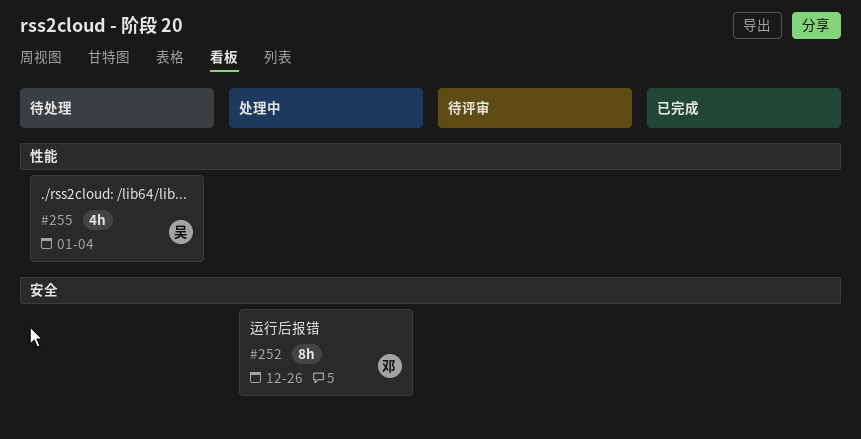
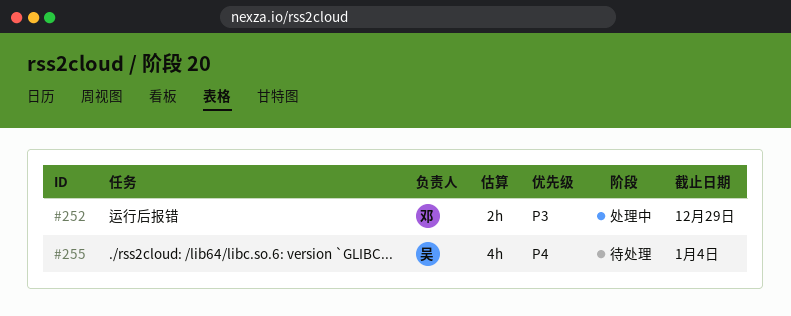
#252, estimate: 8h -> 2h
#252, due: Dec 26 -> Dec 29

